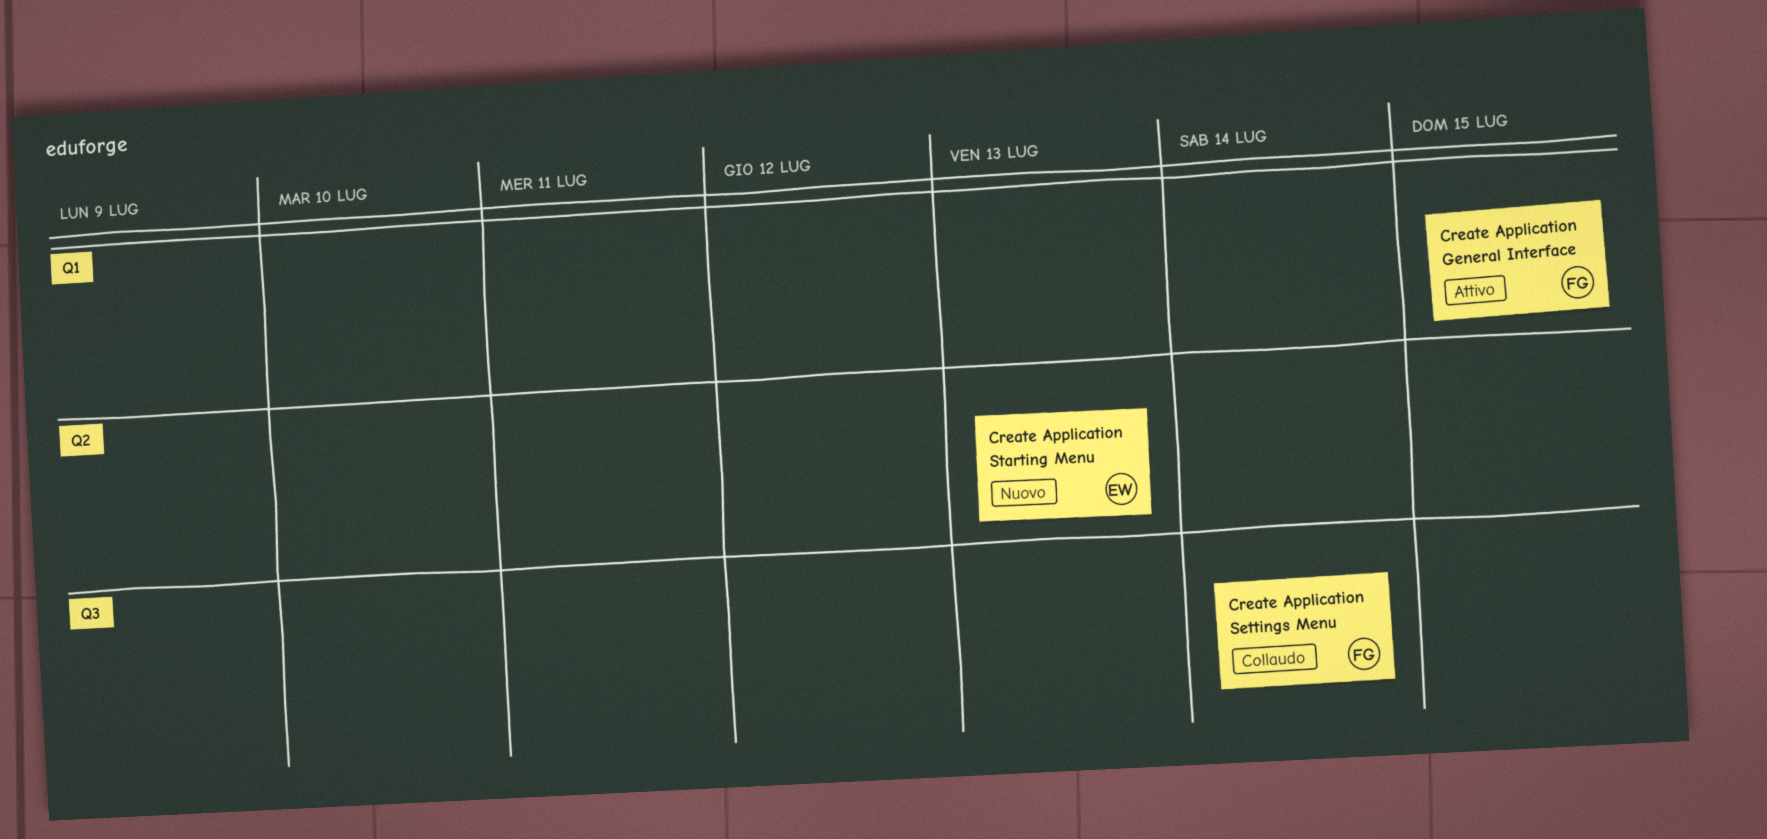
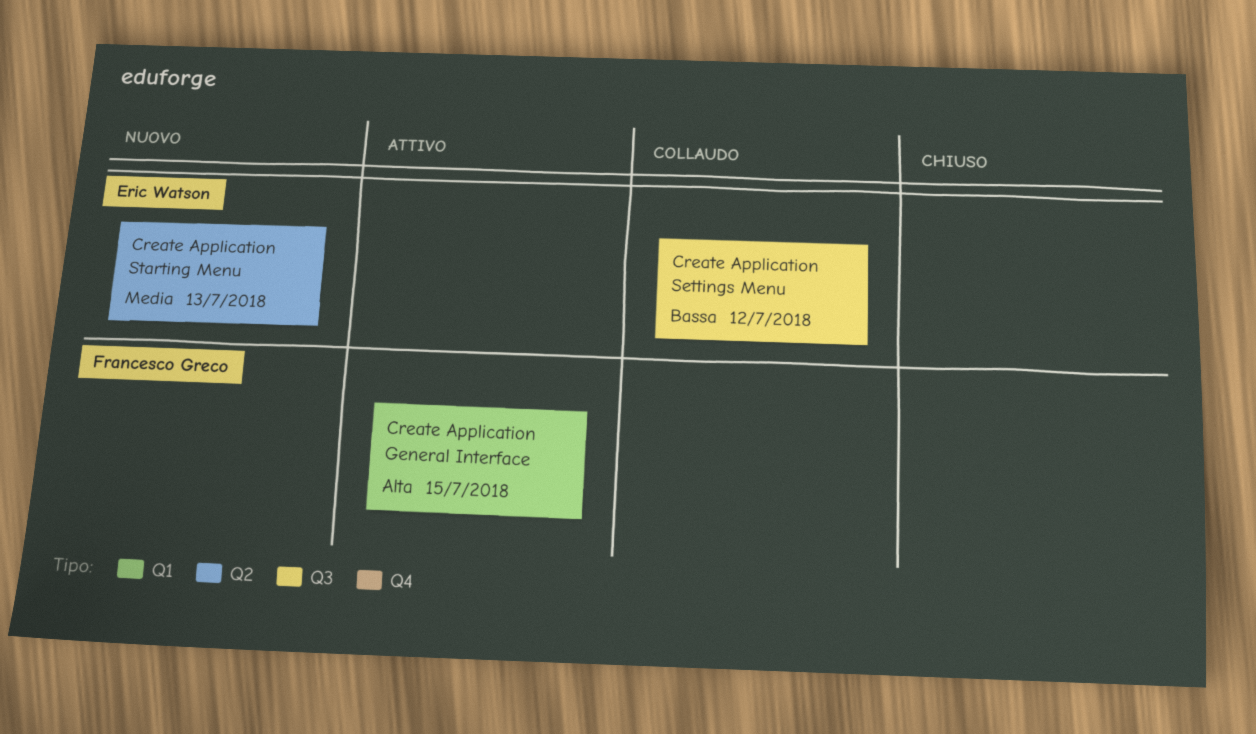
Create Application Settings Menu, owner: Francesco Greco -> Eric Watson
Create Application Settings Menu, due: Jul 14 -> Jul 12

